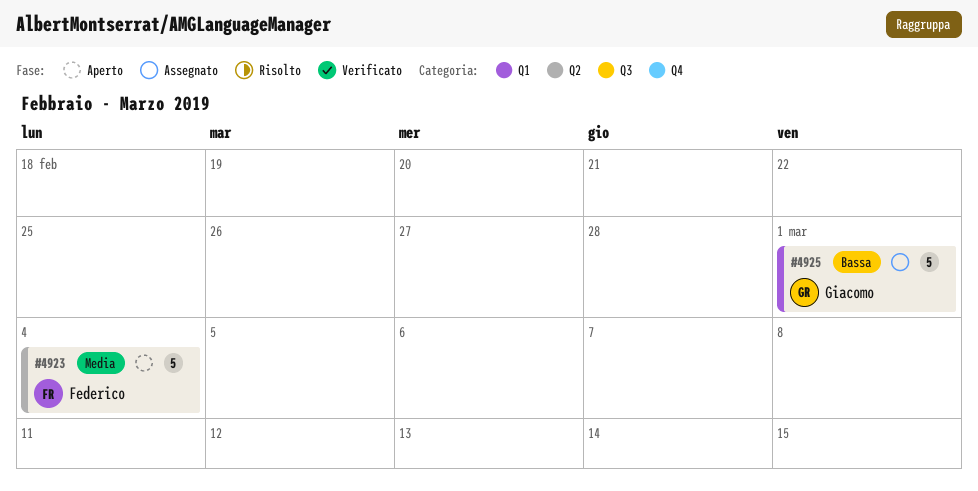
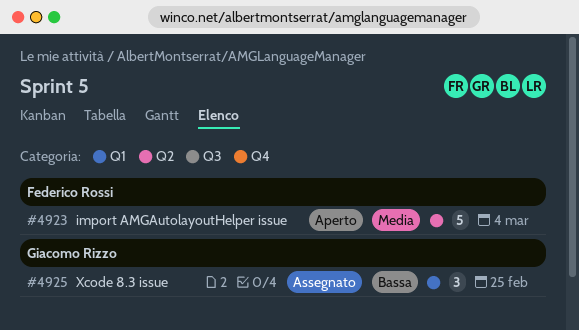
#4925, estimate: 5 -> 3
#4925, due: Mar 1 -> Feb 25

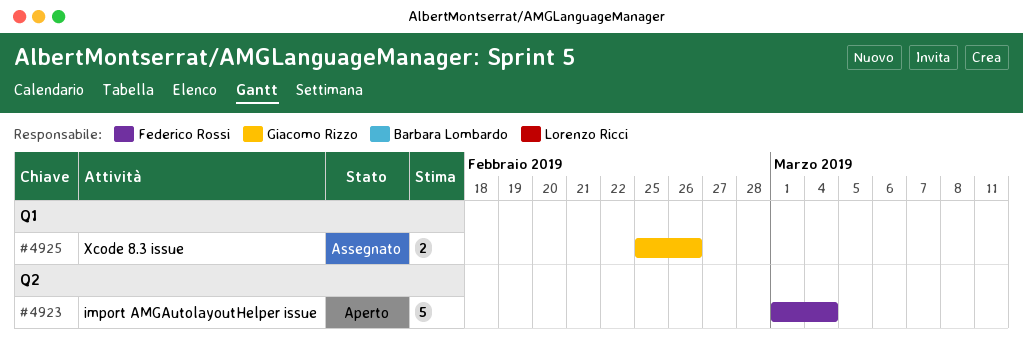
#4925, estimate: 3 -> 2
#4925, due: Feb 25 -> Feb 26

